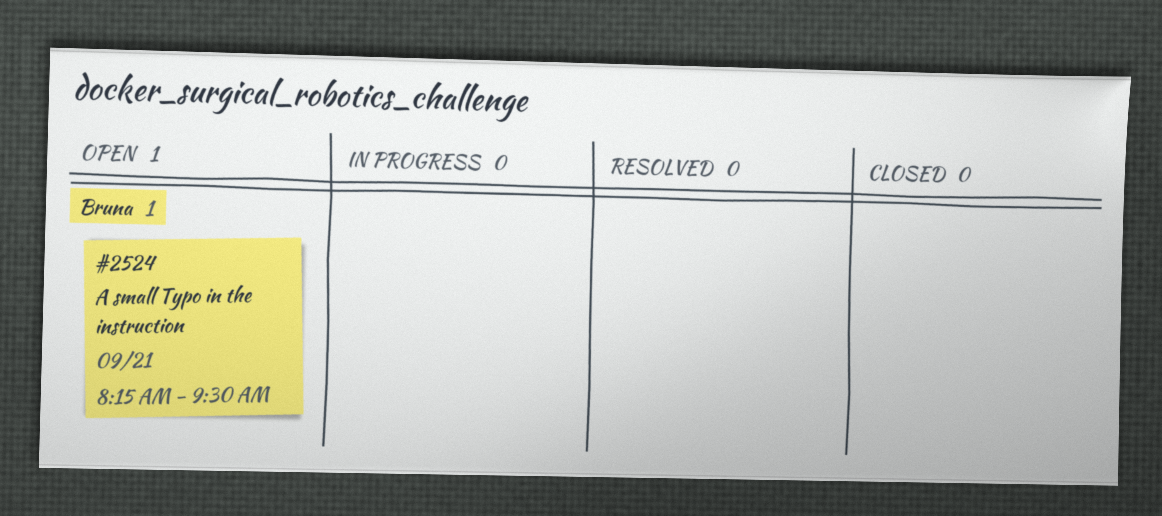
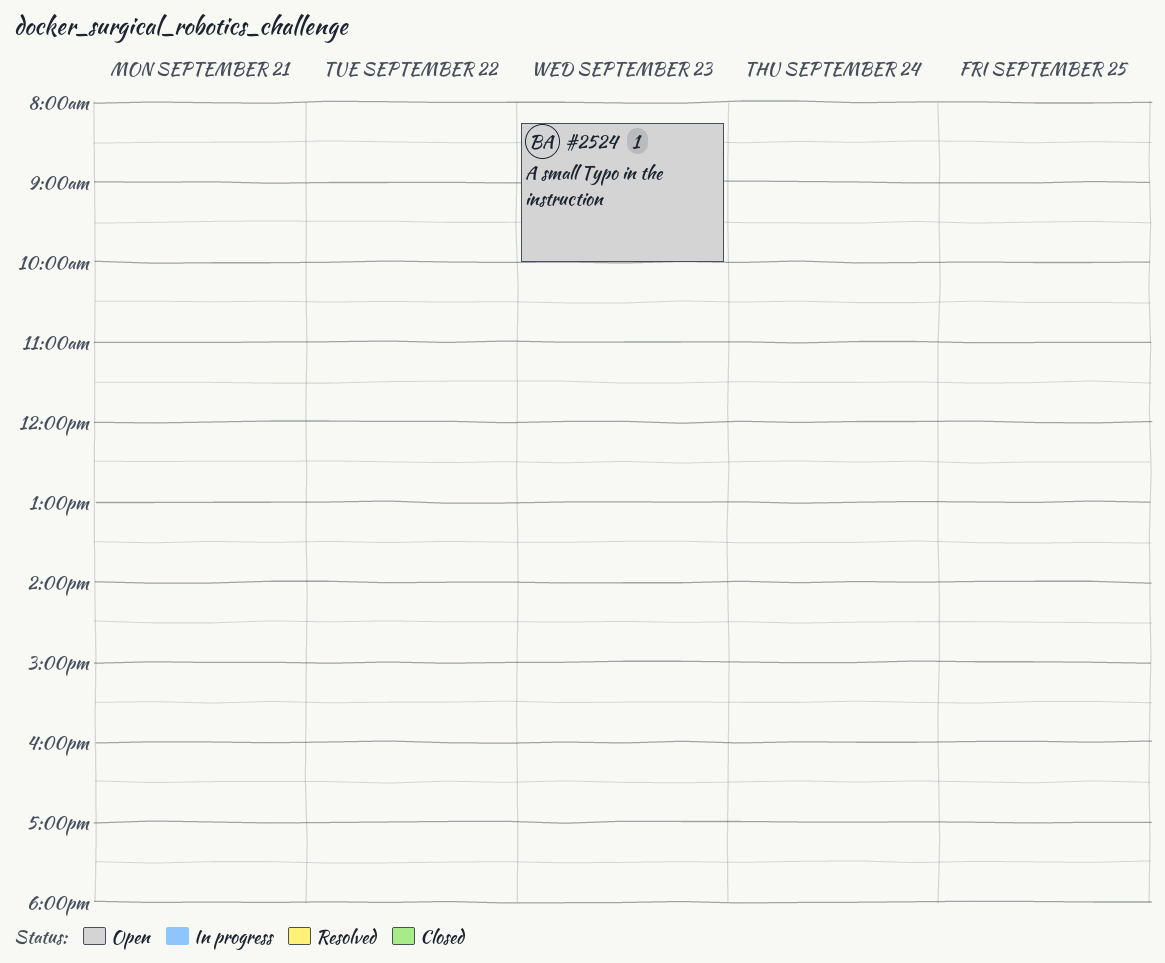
#2524, day: Sep 21 -> Sep 23
#2524, ends: 09:30 -> 10:00

